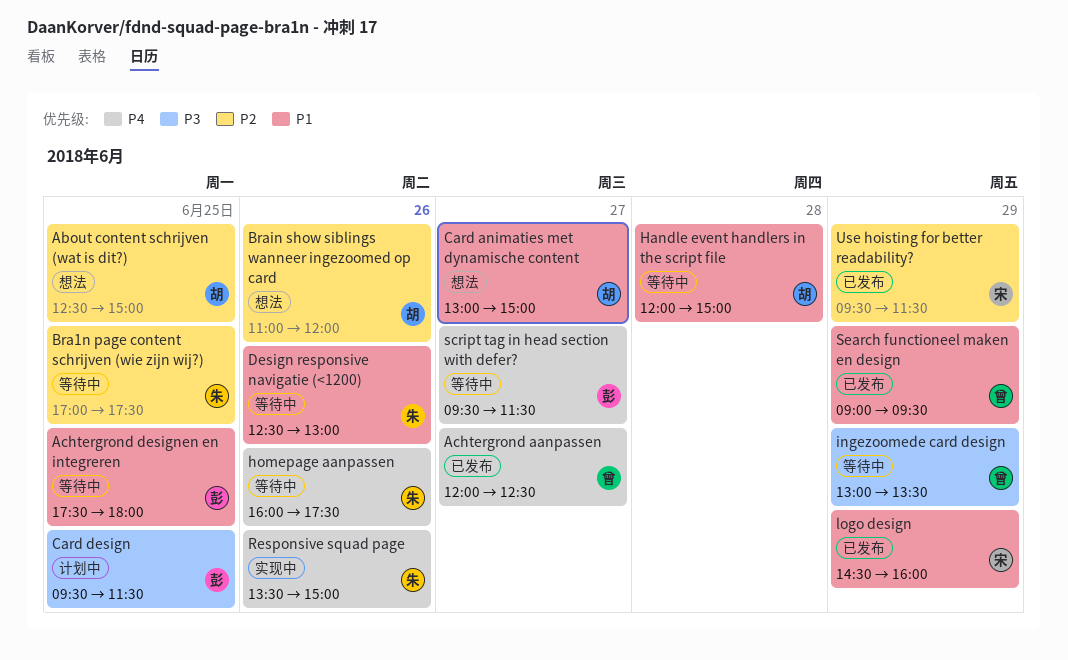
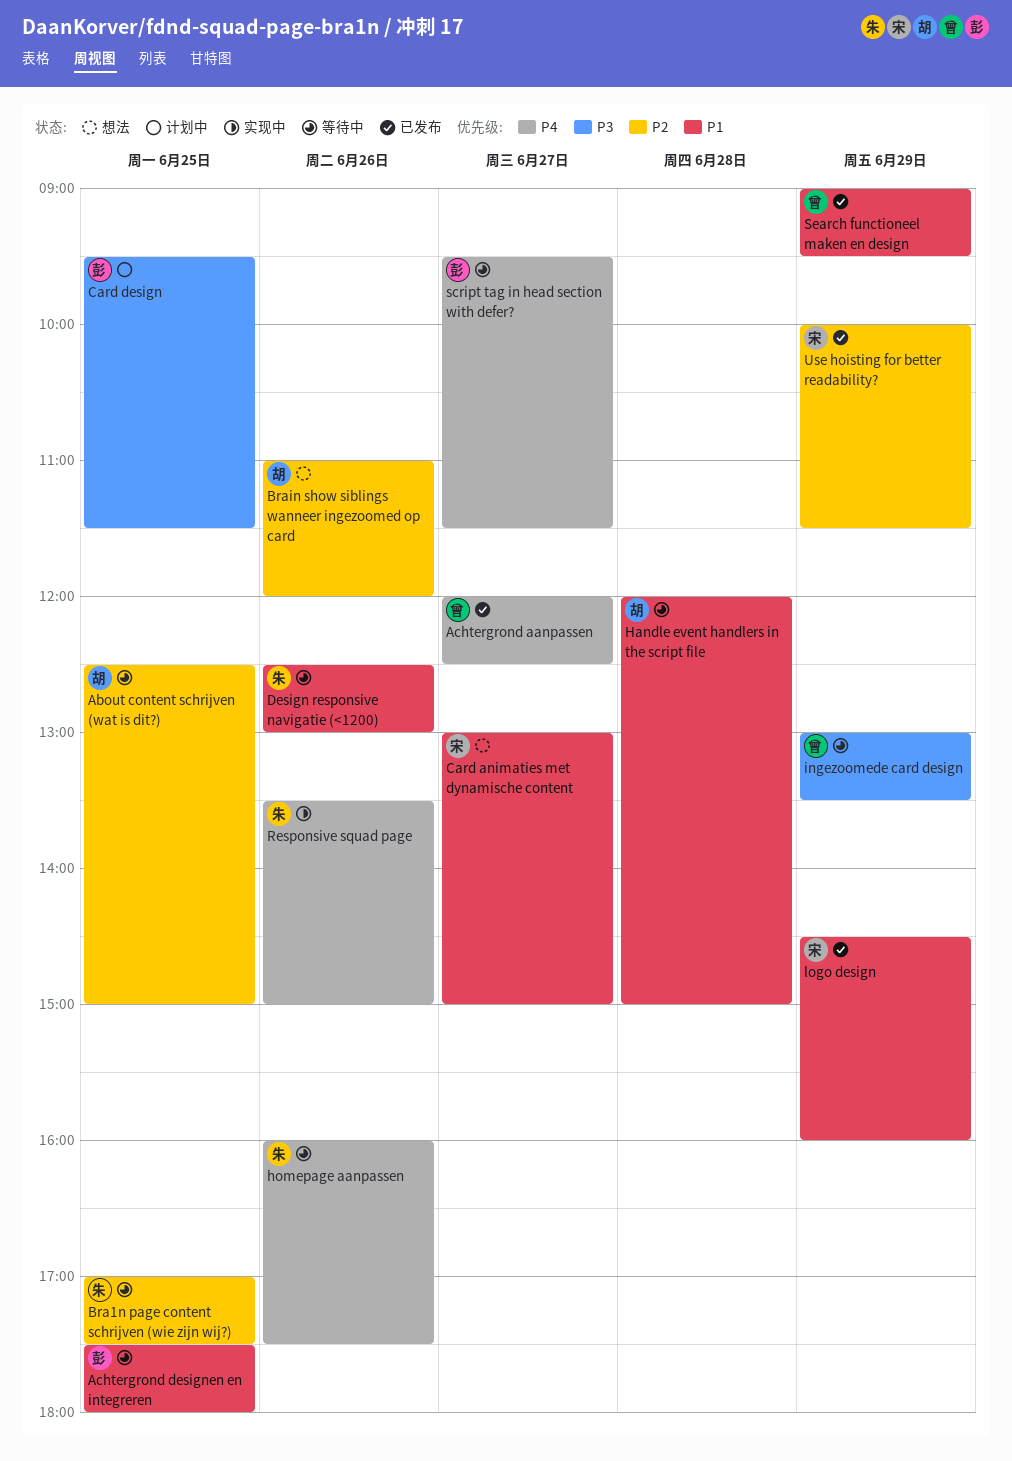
About content schrijven (wat is dit?), status: 想法 -> 等待中
Card animaties met dynamische content, owner: 胡 -> 宋
Use hoisting for better readability?, begins: 09:30 -> 10:00

